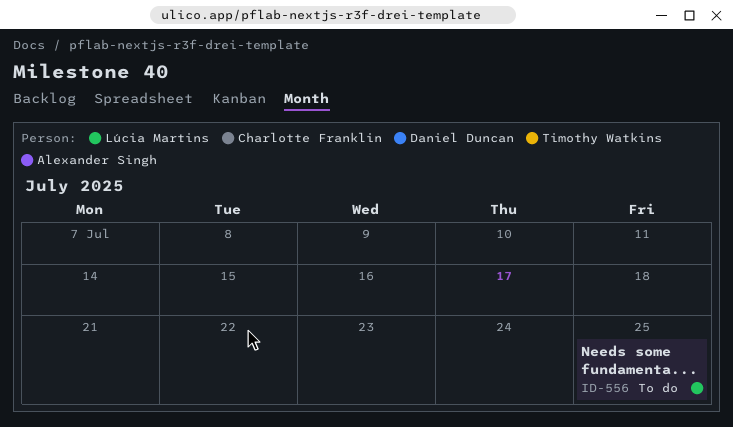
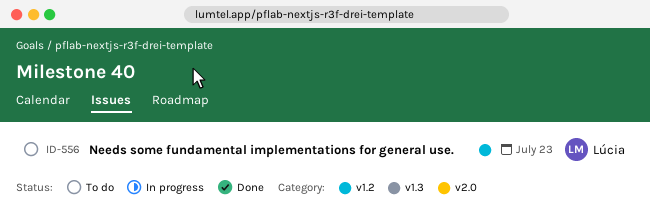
ID-556, due: Jul 25 -> Jul 23

